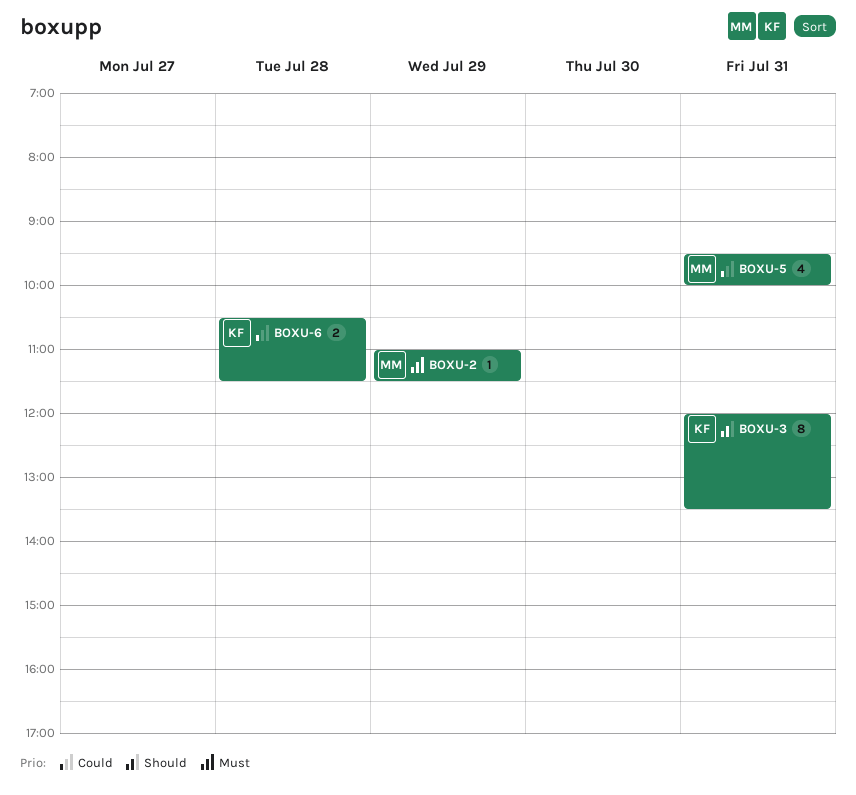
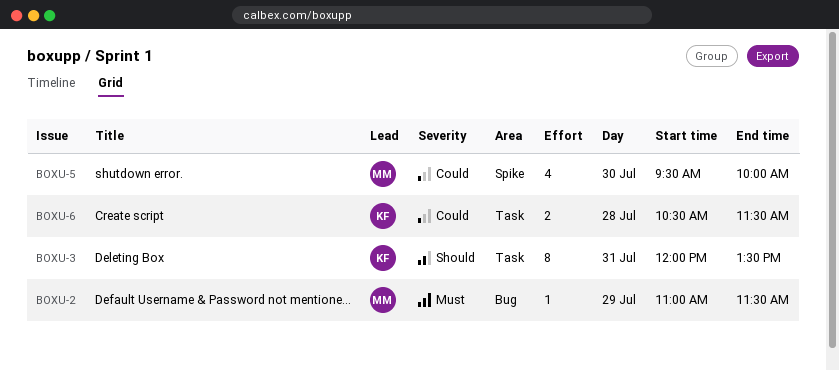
BOXU-5, day: Jul 31 -> Jul 30

